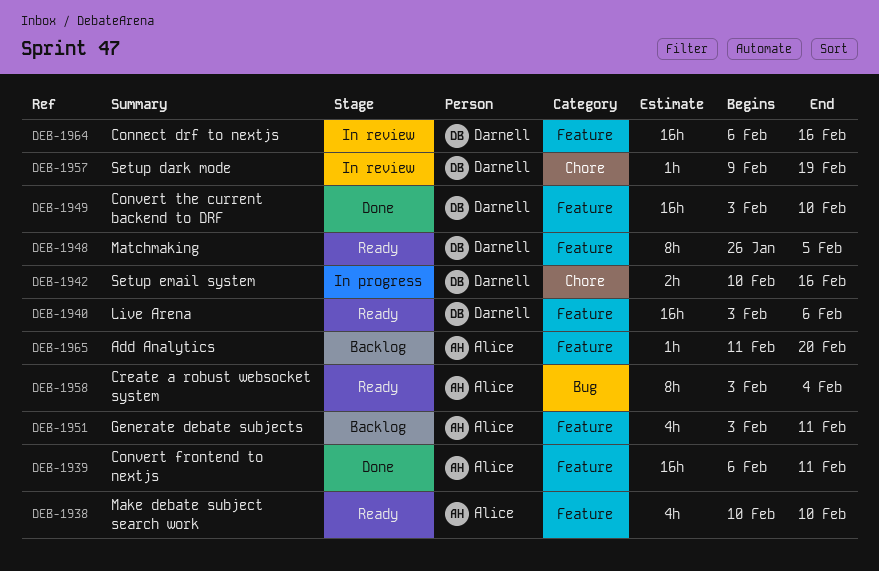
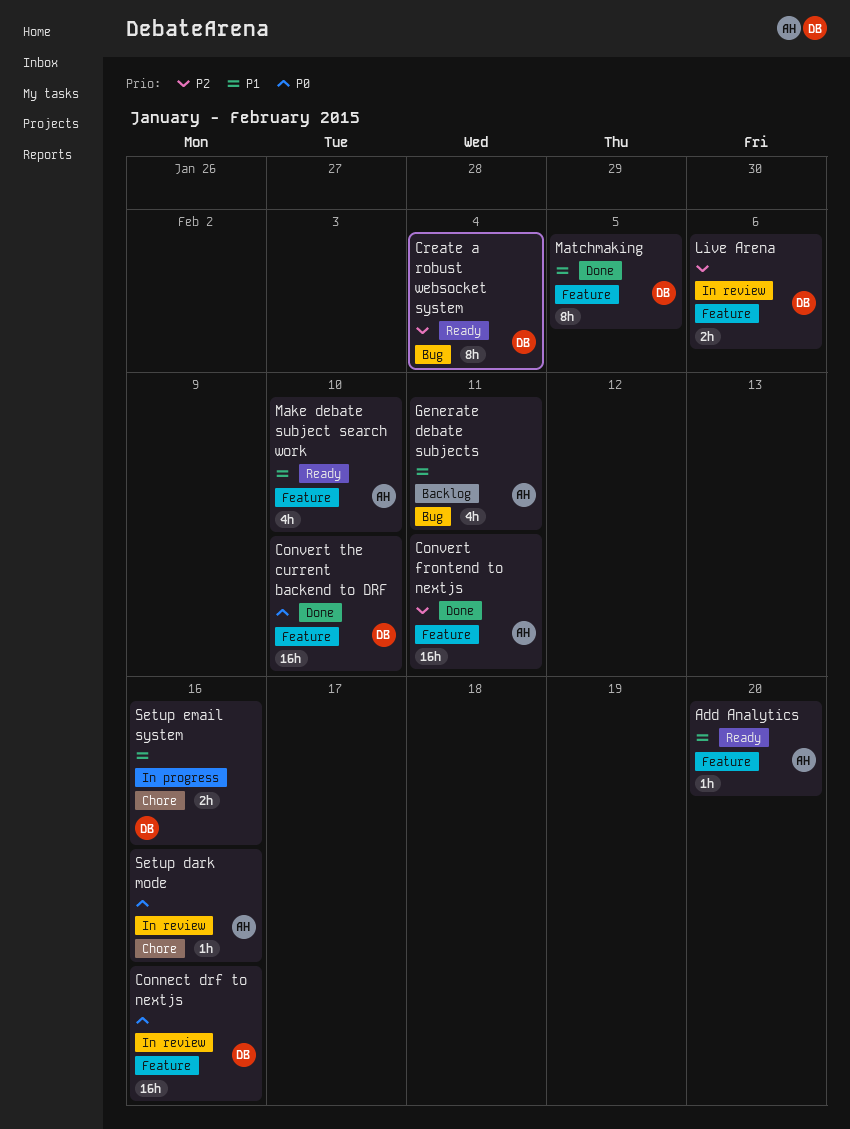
Add Analytics, status: Backlog -> Ready
Create a robust websocket system, owner: Alice -> Darnell
Generate debate subjects, label: Feature -> Bug
Live Arena, status: Ready -> In review
Live Arena, estimate: 16h -> 2h
Matchmaking, status: Ready -> Done
Setup dark mode, owner: Darnell -> Alice
Setup dark mode, due: Feb 19 -> Feb 16

